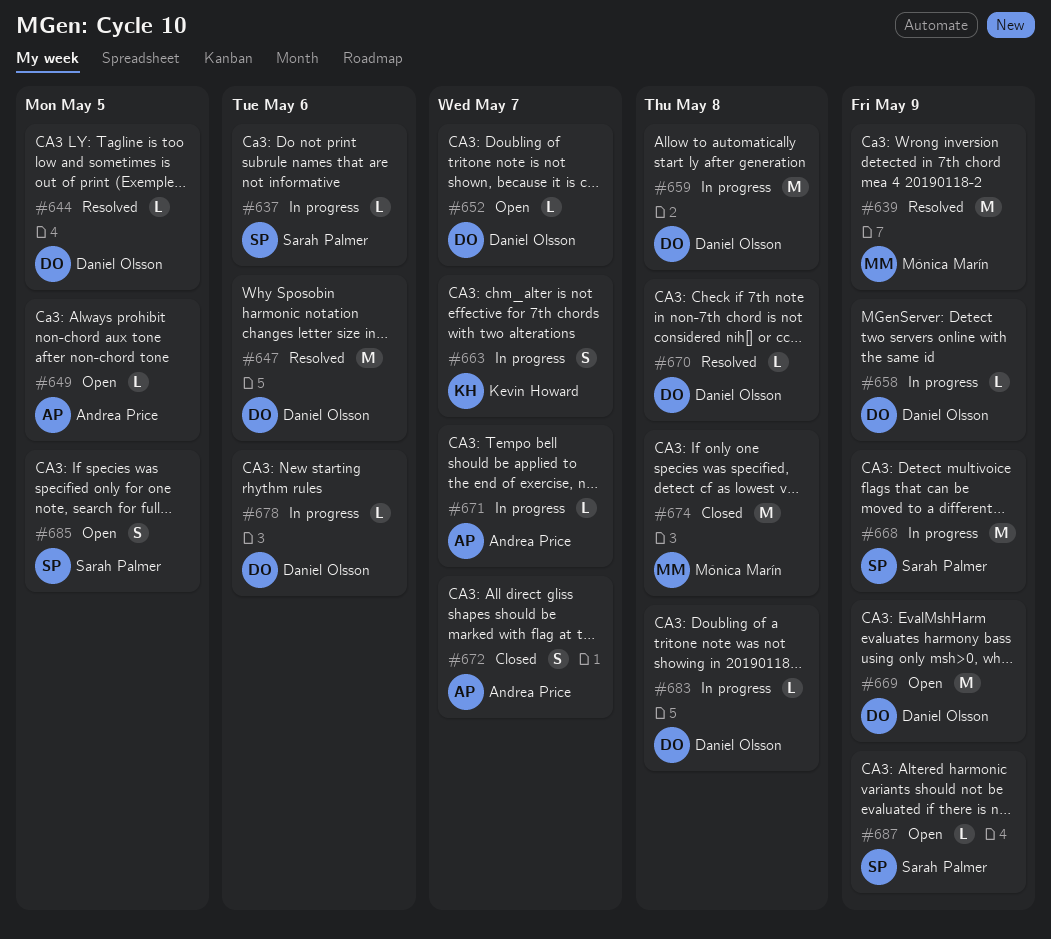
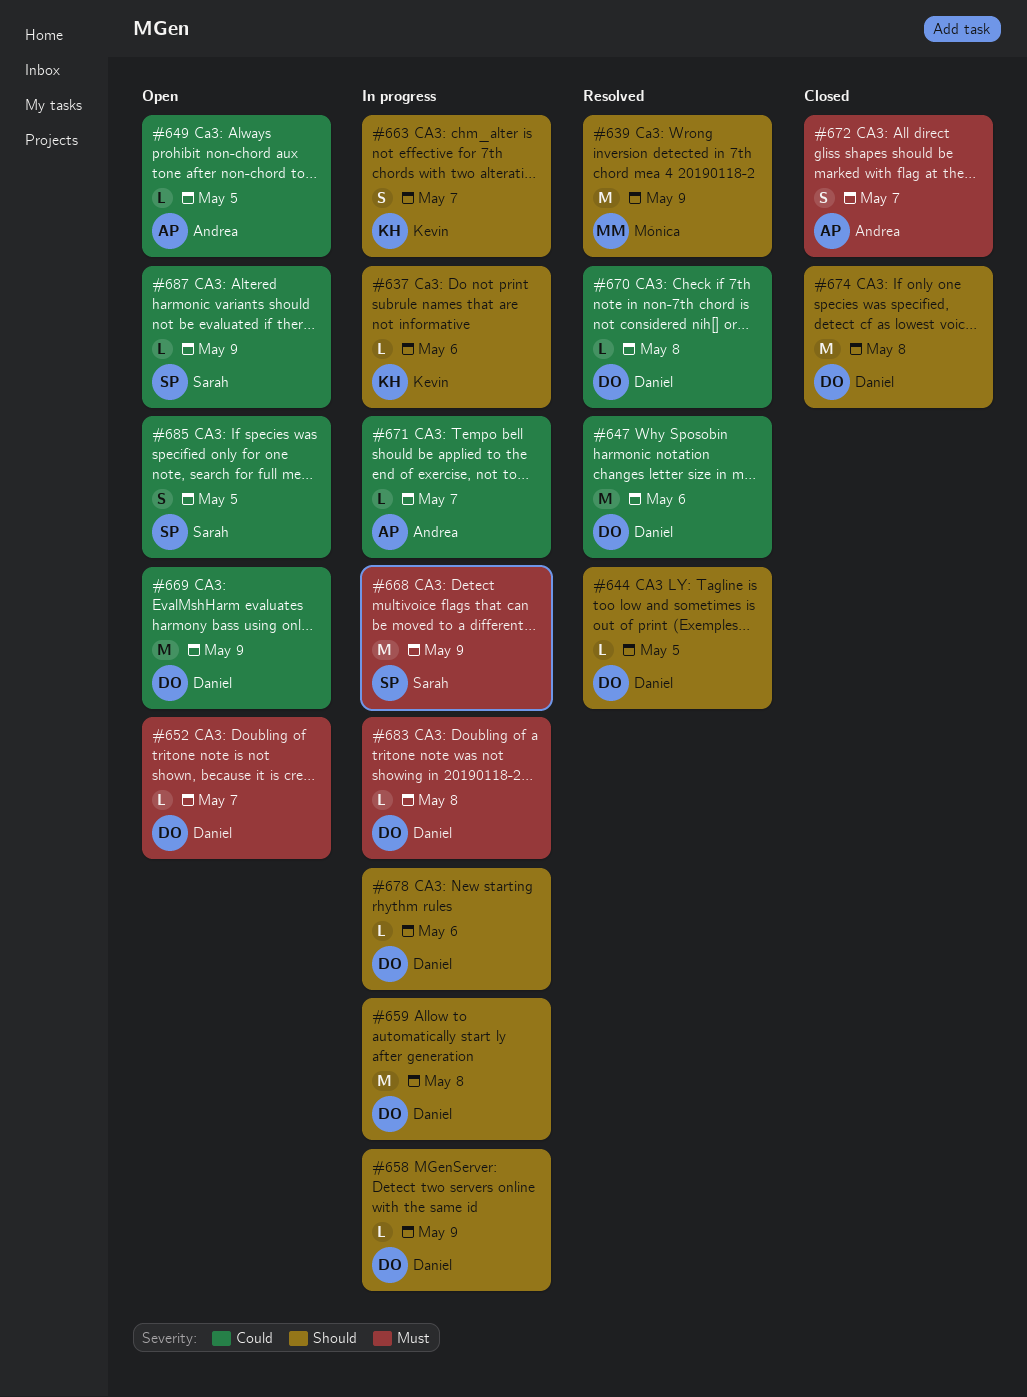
#637, owner: Sarah Palmer -> Kevin Howard
#674, owner: Mónica Marín -> Daniel Olsson

